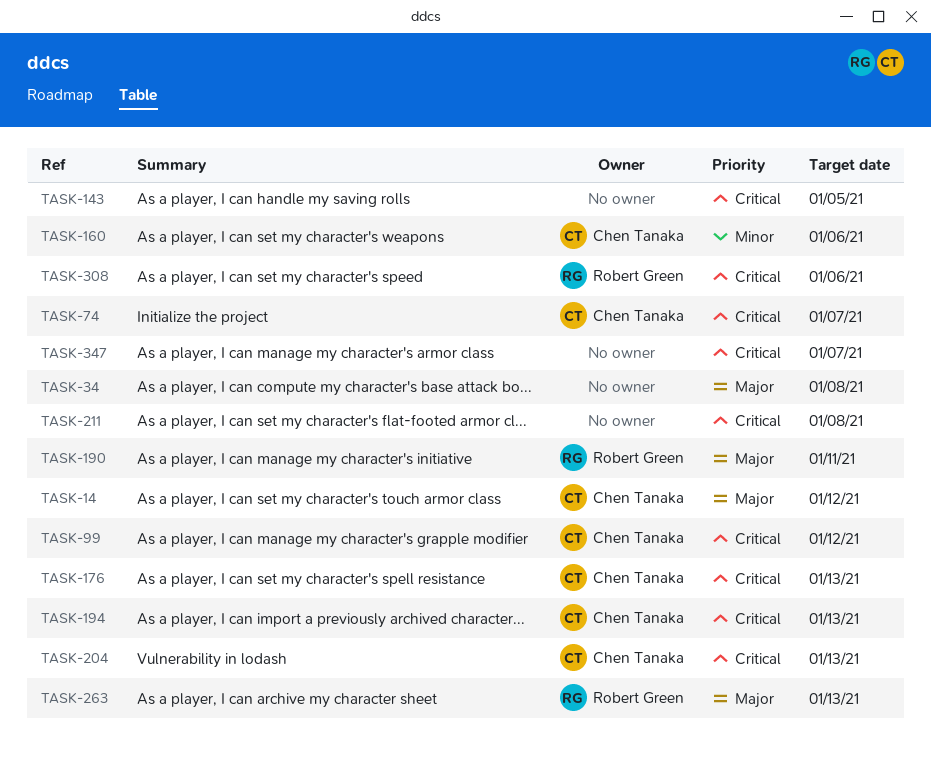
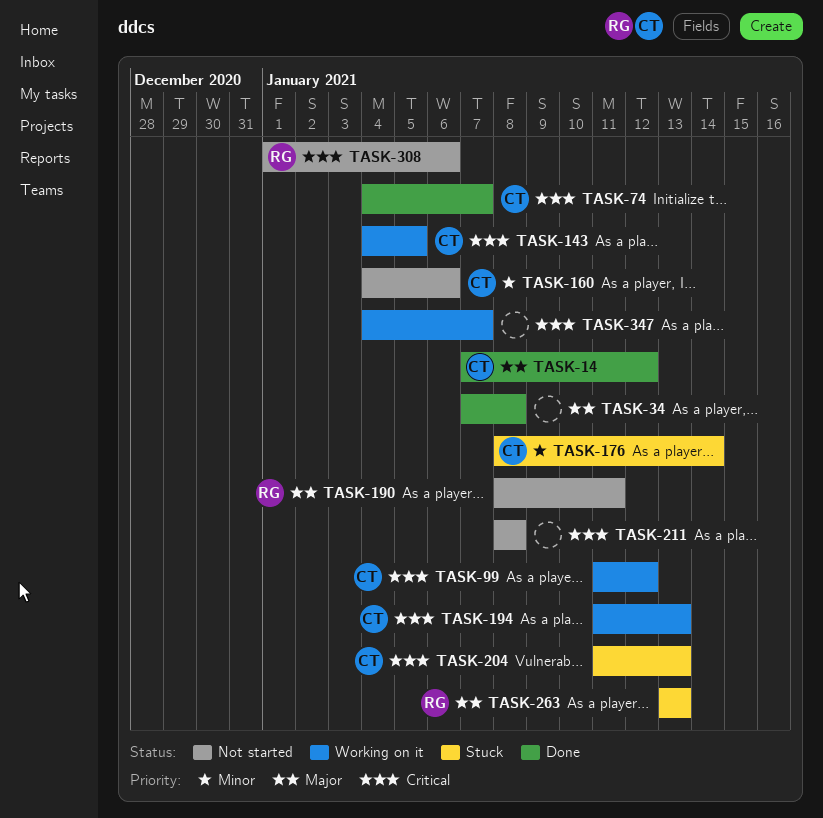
TASK-143, owner: none -> Chen Tanaka
TASK-176, priority: Critical -> Minor
TASK-176, due: Jan 13 -> Jan 14

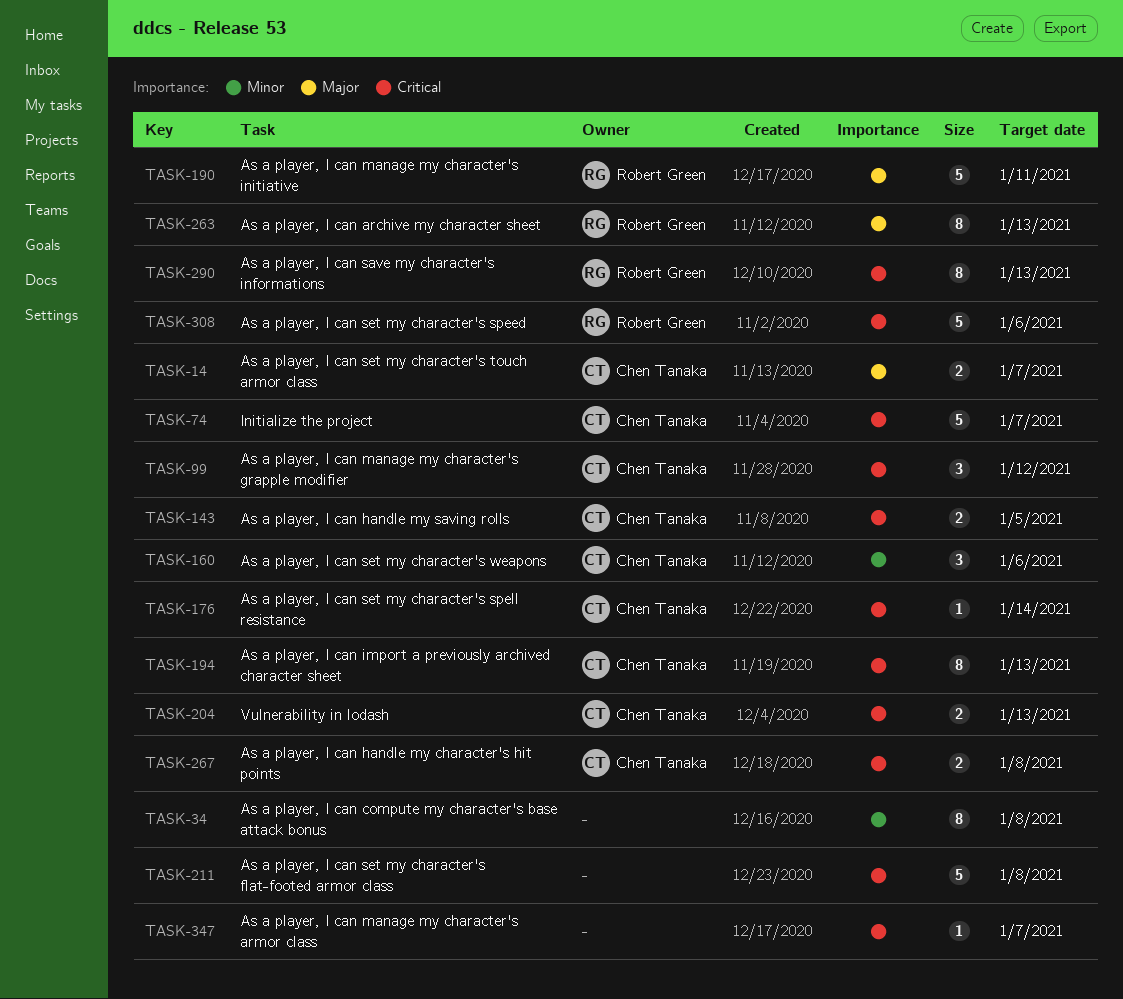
TASK-14, due: Jan 12 -> Jan 7
TASK-34, priority: Major -> Minor
TASK-176, priority: Minor -> Critical
TASK-267: none -> present
TASK-290: none -> present

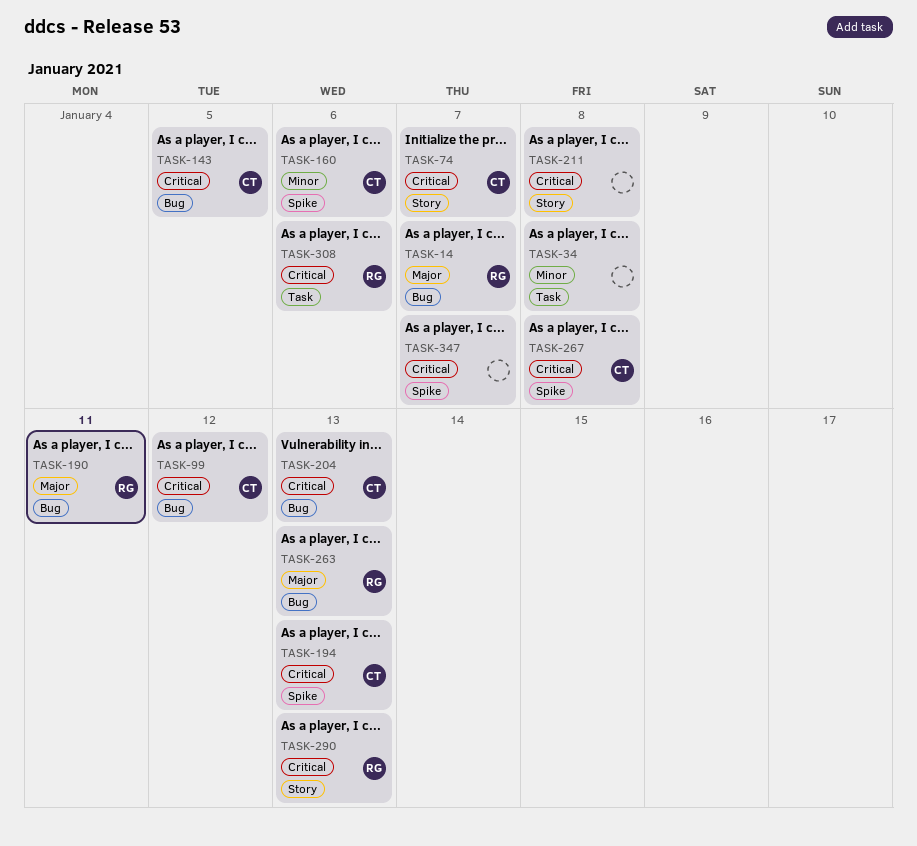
TASK-14, owner: Chen Tanaka -> Robert Green
TASK-176: present -> none

